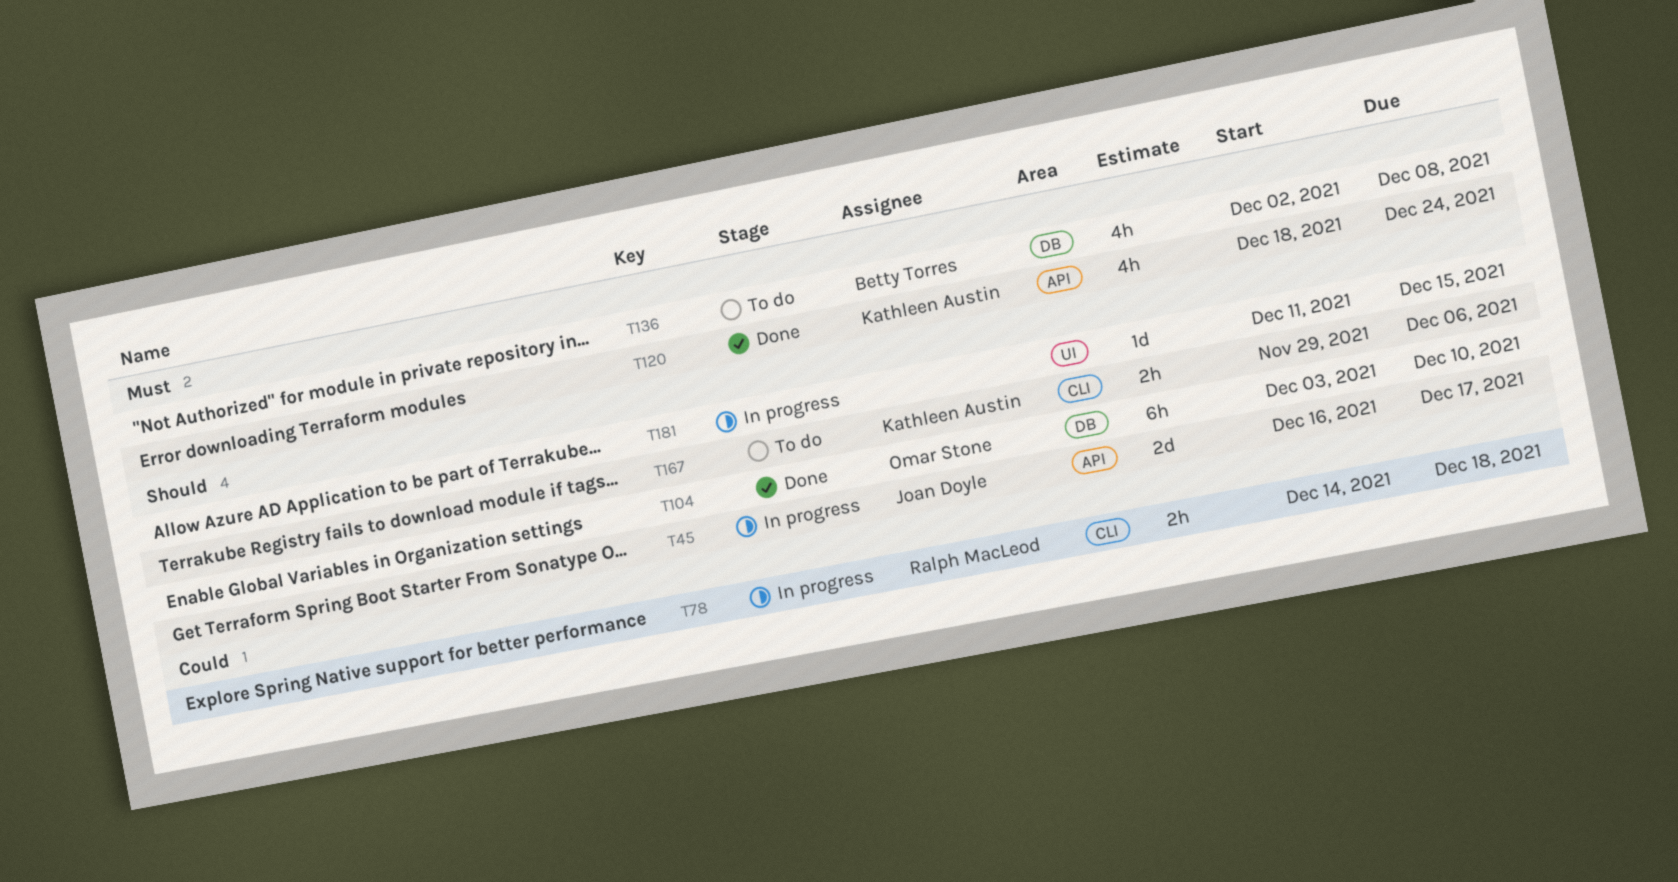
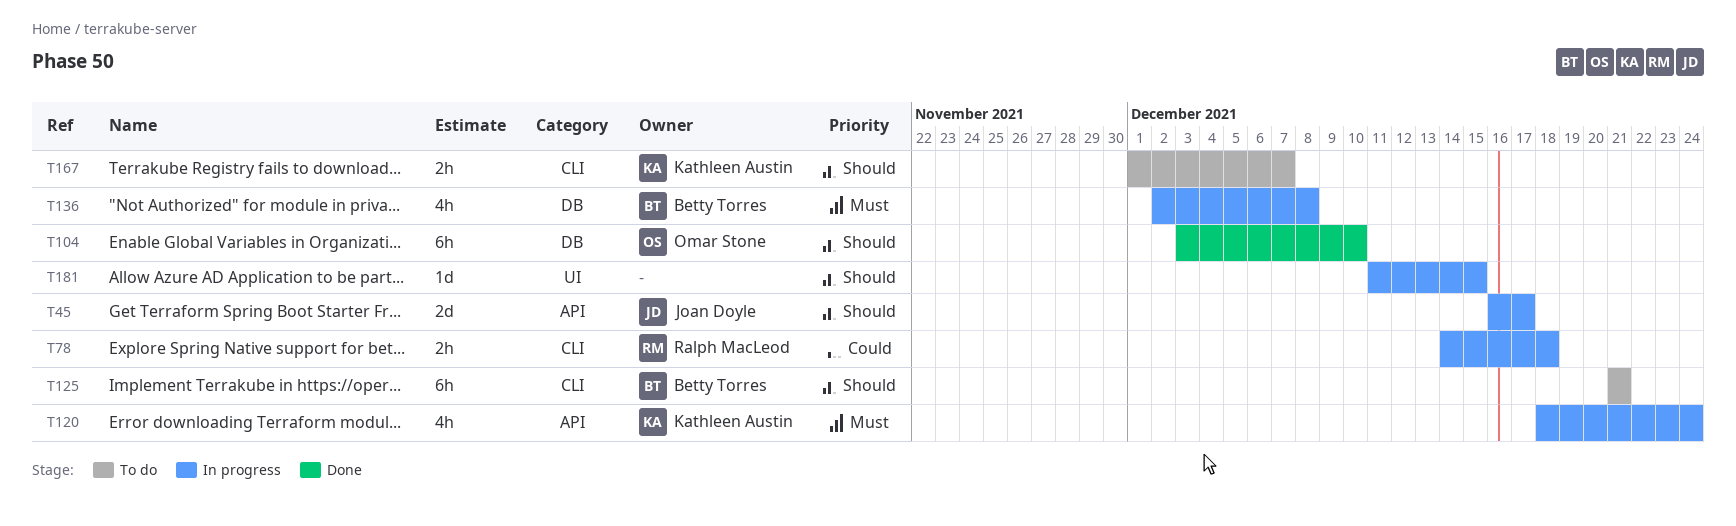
T120, status: Done -> In progress
T125: none -> present
T136, status: To do -> In progress
T167, start: Nov 29 -> Dec 1
T167, due: Dec 6 -> Dec 7

